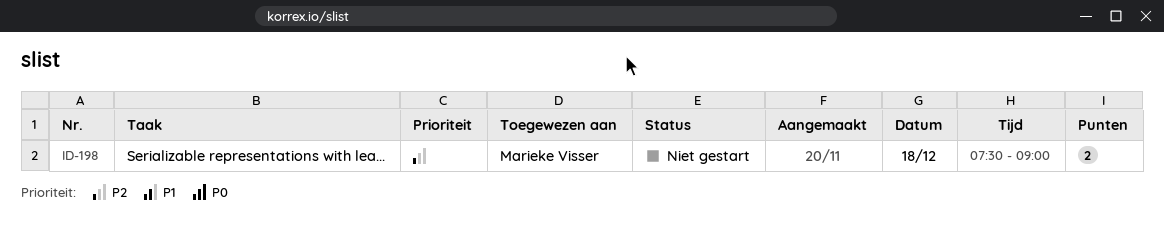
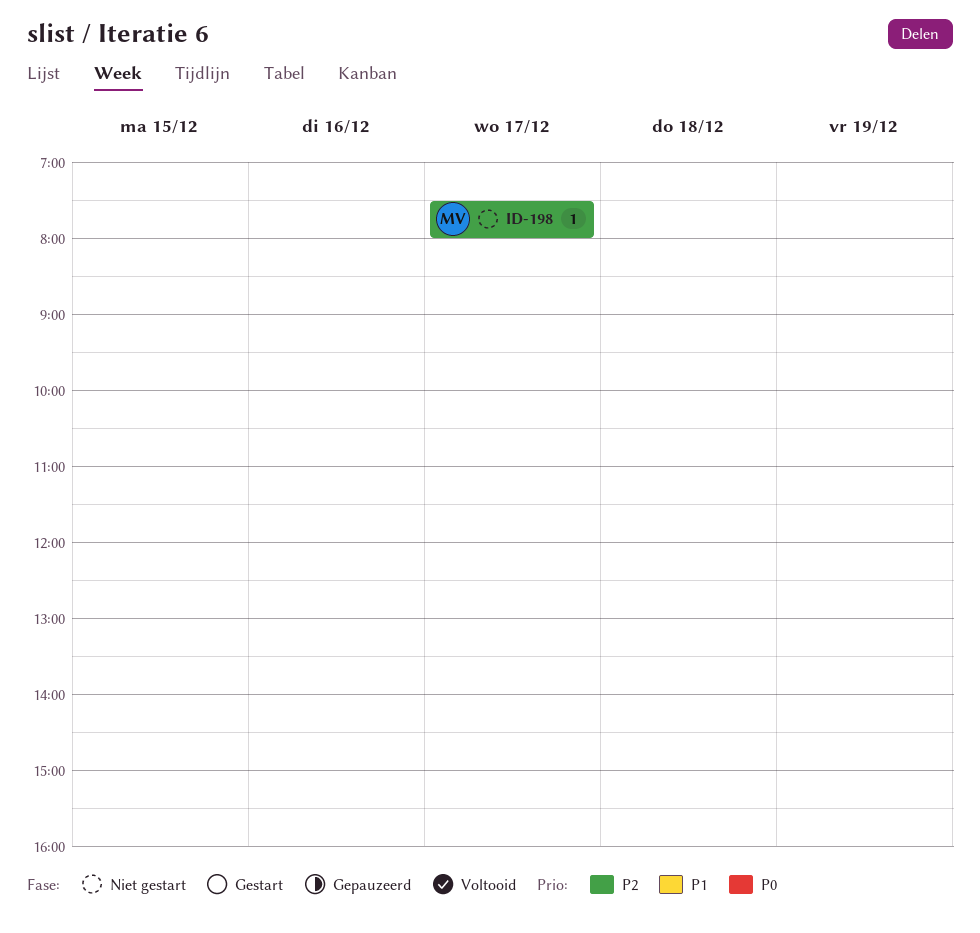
ID-198, estimate: 2 -> 1
ID-198, day: Dec 18 -> Dec 17
ID-198, ends: 09:00 -> 08:00

